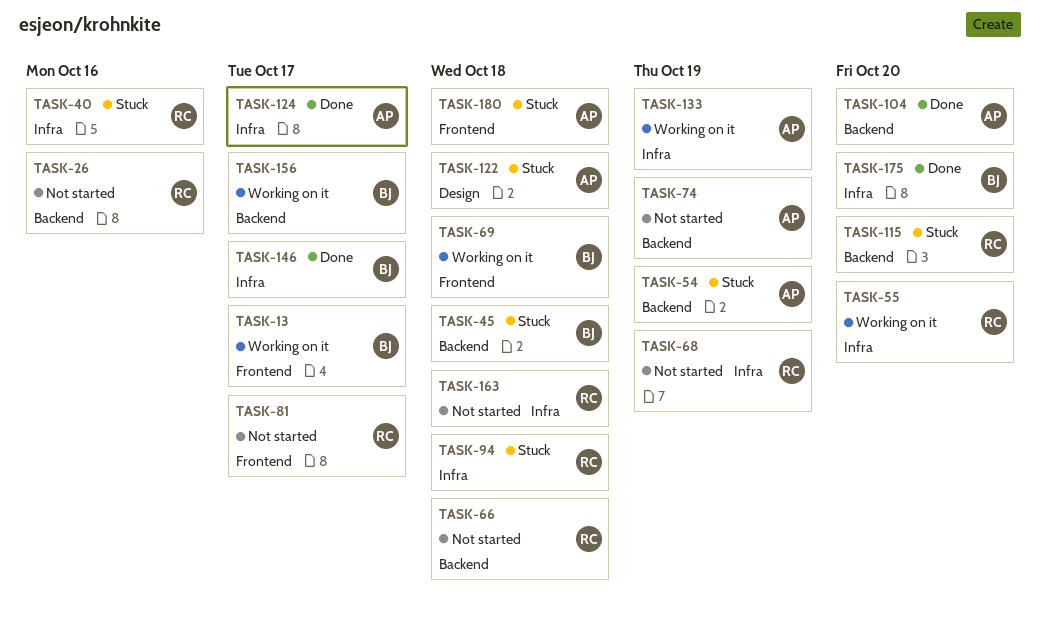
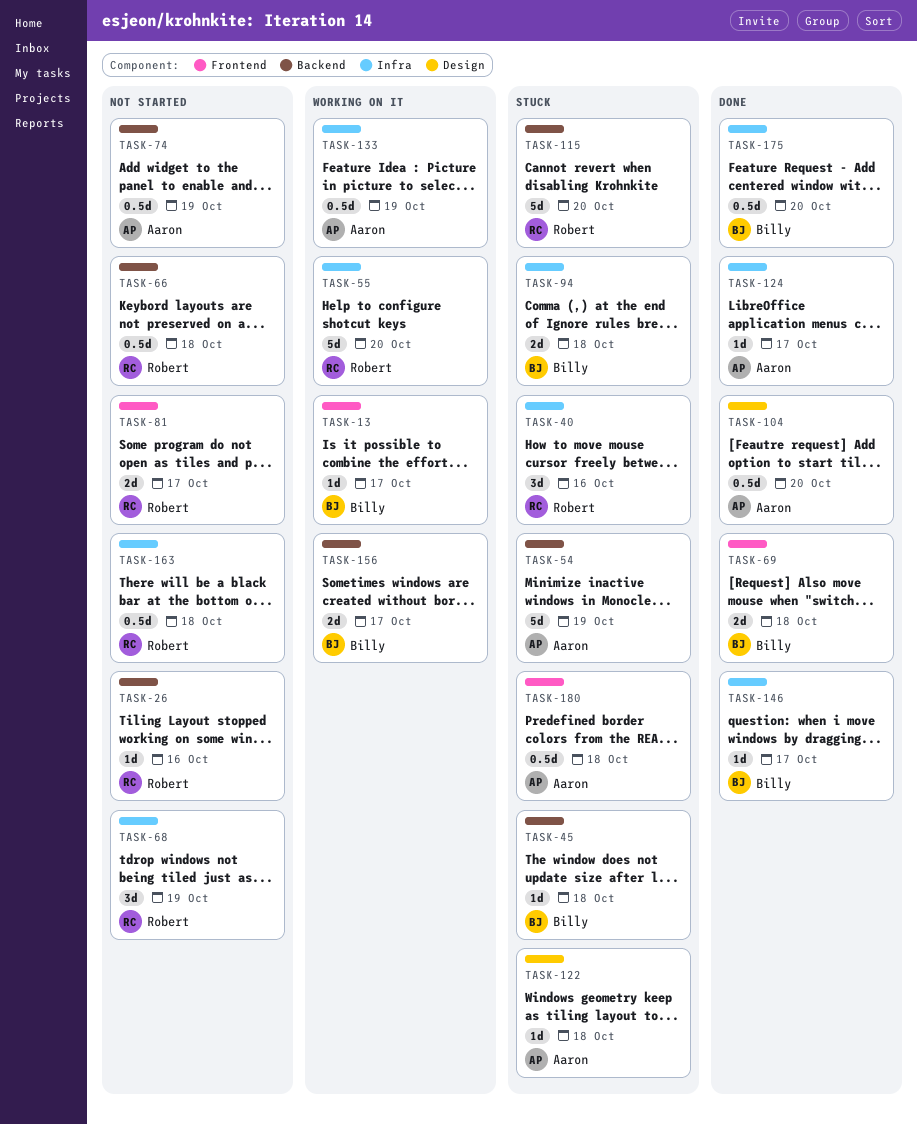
TASK-69, status: Working on it -> Done
TASK-94, owner: Robert -> Billy
TASK-104, label: Backend -> Design

